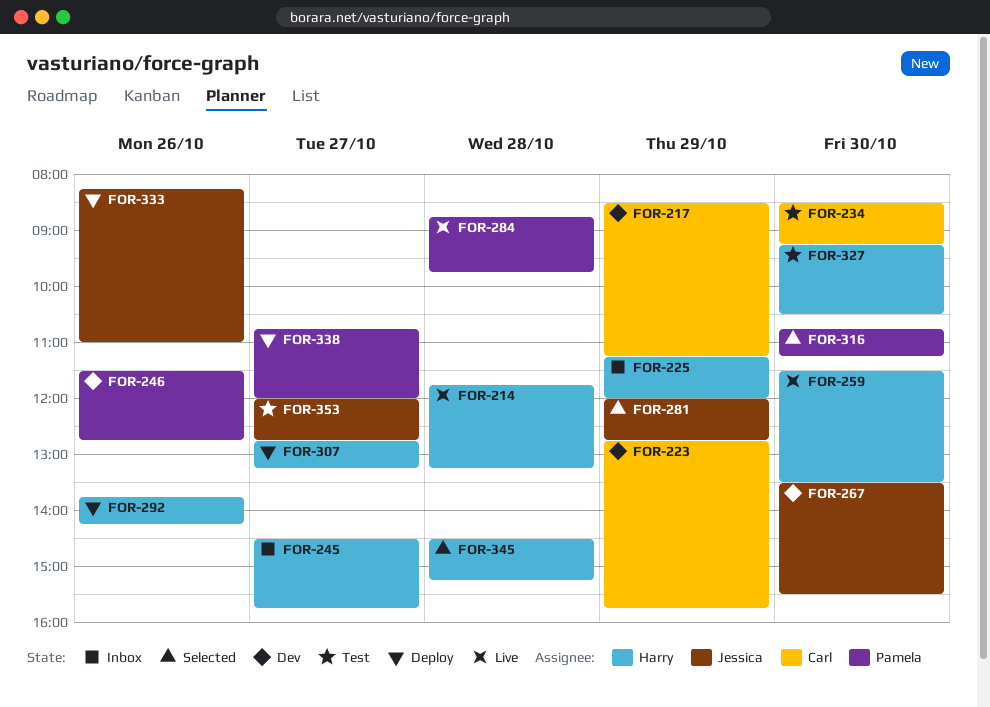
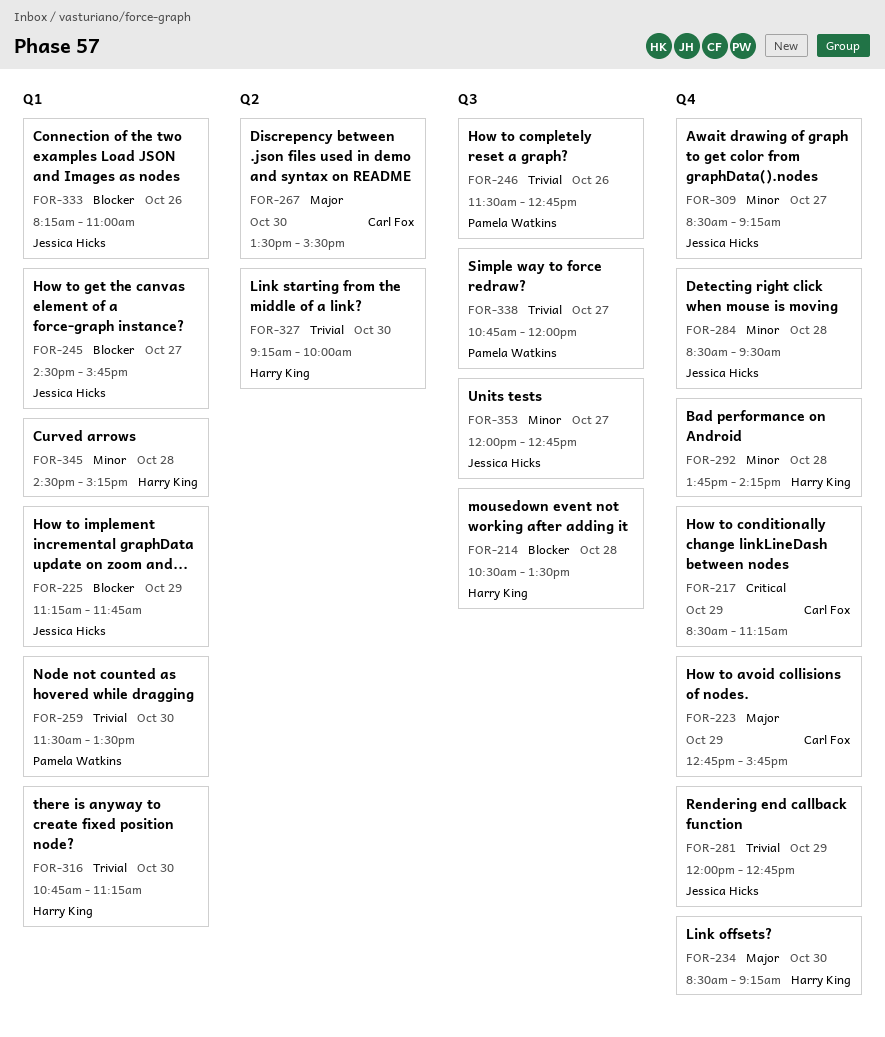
FOR-214, begins: 11:45 -> 10:30
FOR-214, ends: 13:15 -> 13:30
FOR-225, owner: Harry King -> Jessica Hicks
FOR-225, ends: 12:00 -> 11:45
FOR-234, owner: Carl Fox -> Harry King
FOR-245, owner: Harry King -> Jessica Hicks
FOR-259, owner: Harry King -> Pamela Watkins
FOR-267, owner: Jessica Hicks -> Carl Fox
FOR-284, owner: Pamela Watkins -> Jessica Hicks
FOR-284, begins: 08:45 -> 08:30
FOR-284, ends: 09:45 -> 09:30
FOR-292, day: Oct 26 -> Oct 28
FOR-307: present -> none
FOR-309: none -> present
FOR-316, owner: Pamela Watkins -> Harry King
FOR-327, ends: 10:30 -> 10:00

